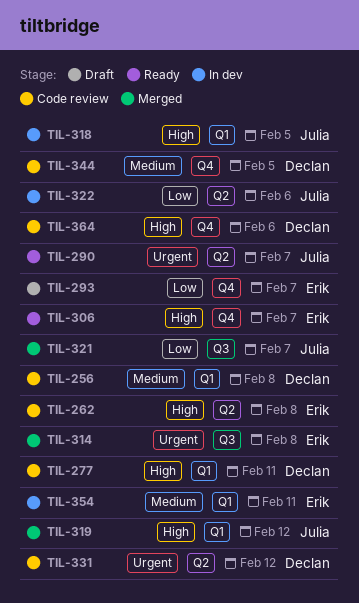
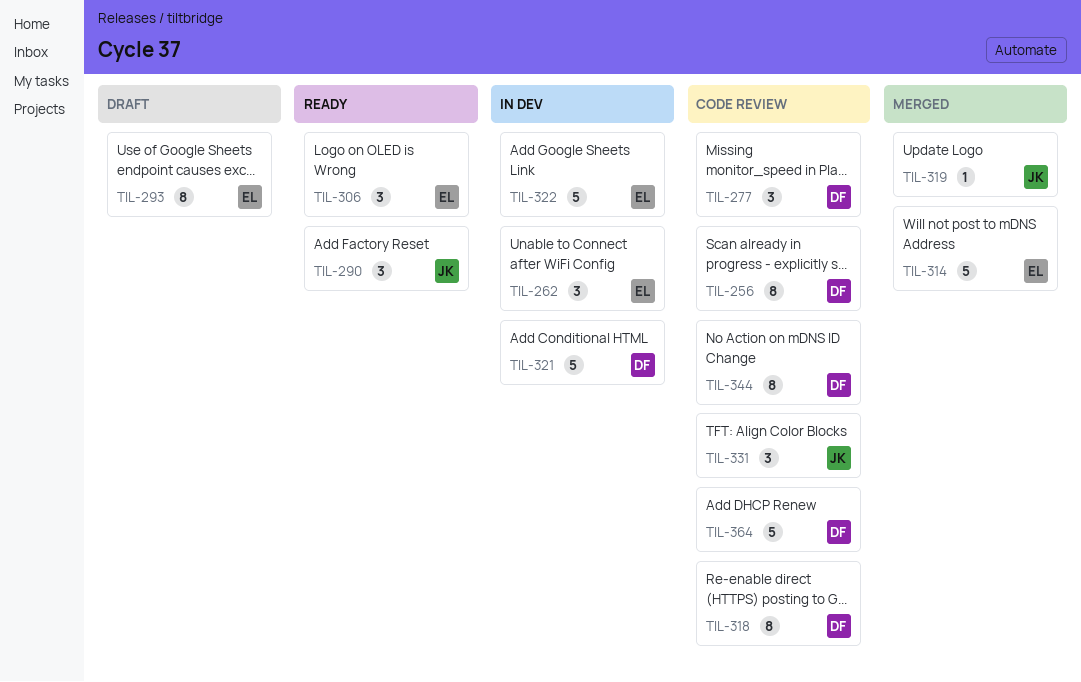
TIL-262, status: Code review -> In dev
TIL-318, status: In dev -> Code review
TIL-318, owner: Julia -> Declan
TIL-321, status: Merged -> In dev
TIL-321, owner: Julia -> Declan
TIL-322, owner: Julia -> Erik
TIL-331, owner: Declan -> Julia
TIL-354: present -> none

